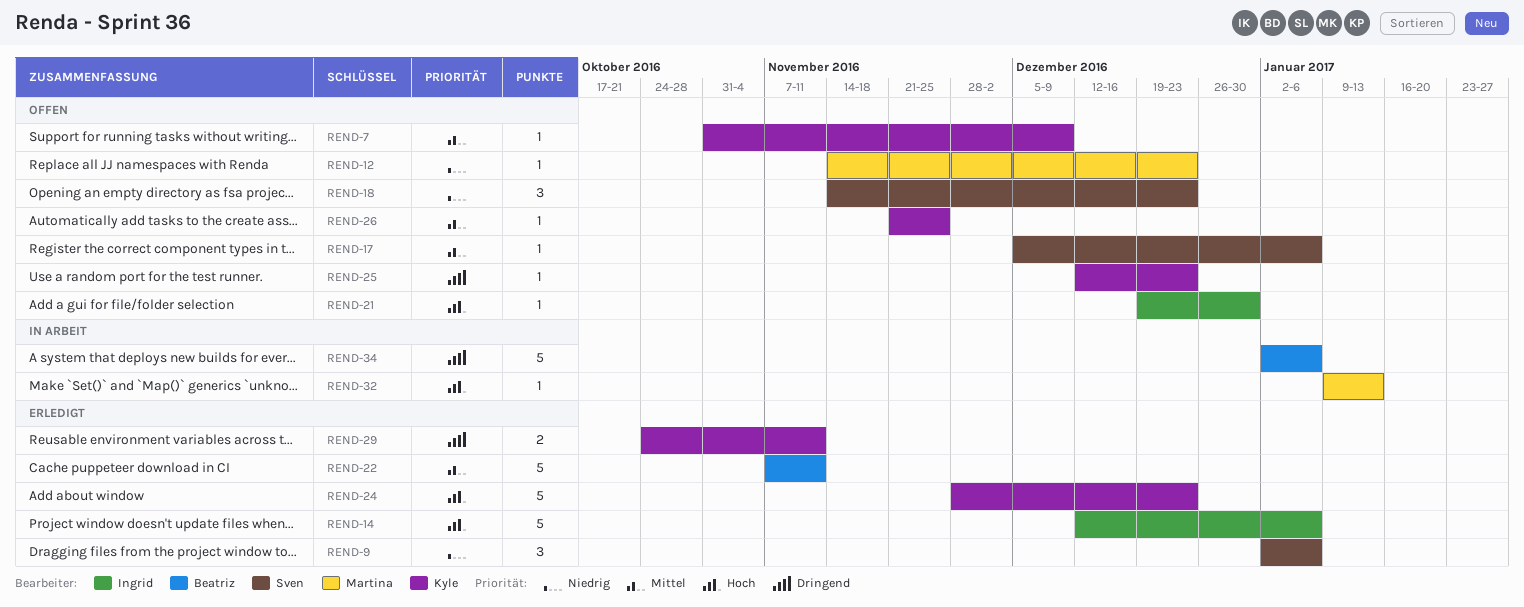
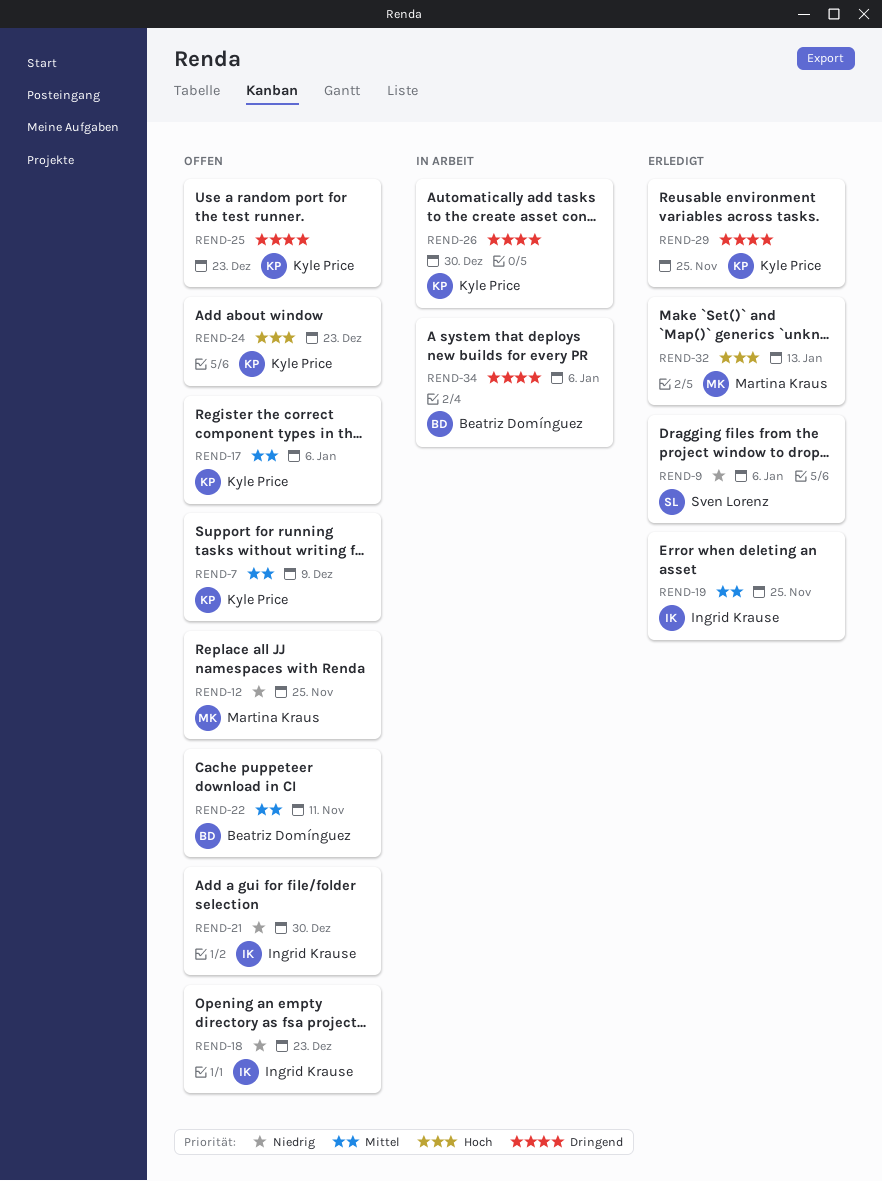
REND-12, due: Dec 23 -> Nov 25
REND-14: present -> none
REND-17, owner: Sven Lorenz -> Kyle Price
REND-18, owner: Sven Lorenz -> Ingrid Krause
REND-19: none -> present
REND-21, priority: Hoch -> Niedrig
REND-22, status: Erledigt -> Offen
REND-24, status: Erledigt -> Offen
REND-26, status: Offen -> In Arbeit
REND-26, priority: Mittel -> Dringend
REND-26, due: Nov 25 -> Dec 30
REND-29, due: Nov 11 -> Nov 25
REND-32, status: In Arbeit -> Erledigt

